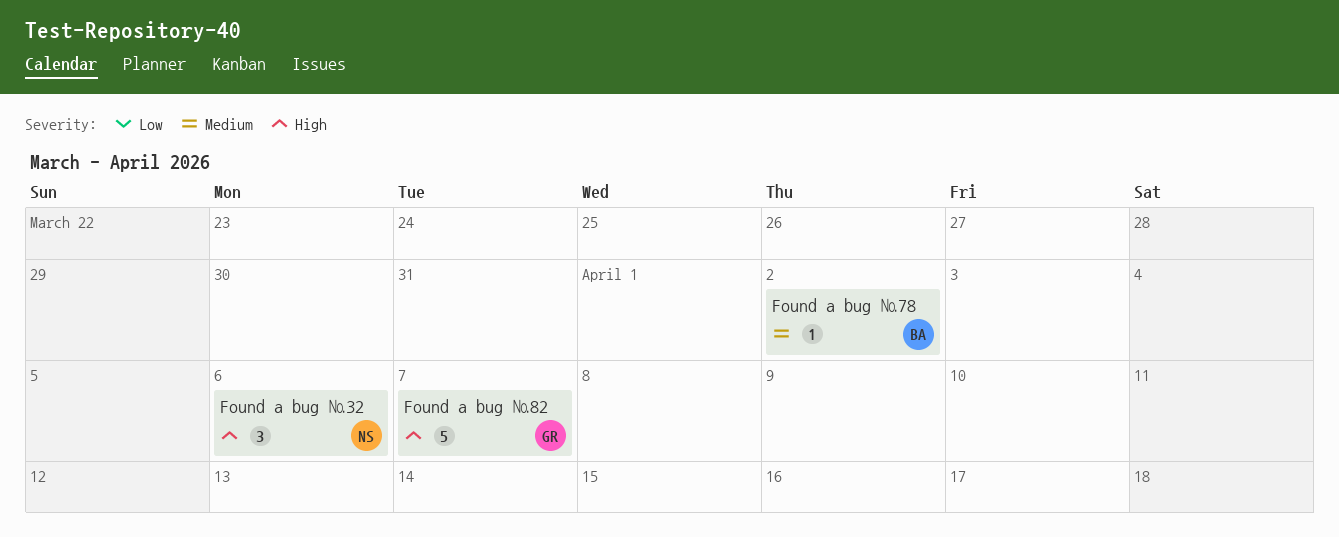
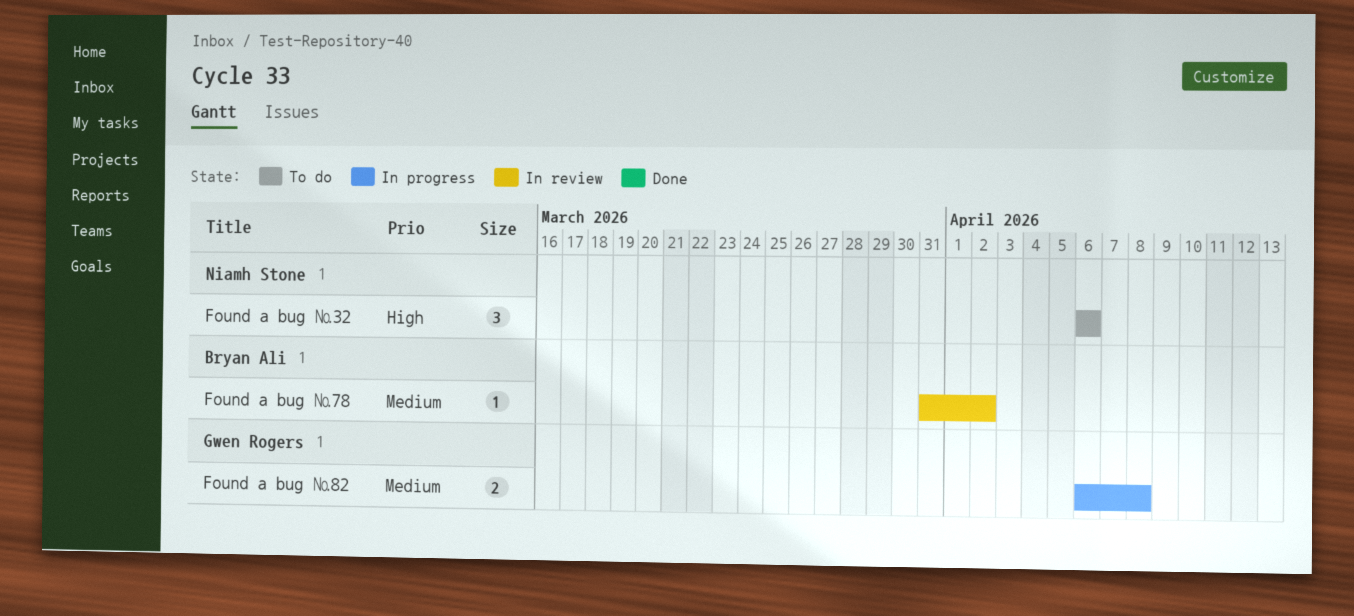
Found a bug №82, priority: High -> Medium
Found a bug №82, estimate: 5 -> 2
Found a bug №82, due: Apr 7 -> Apr 8

